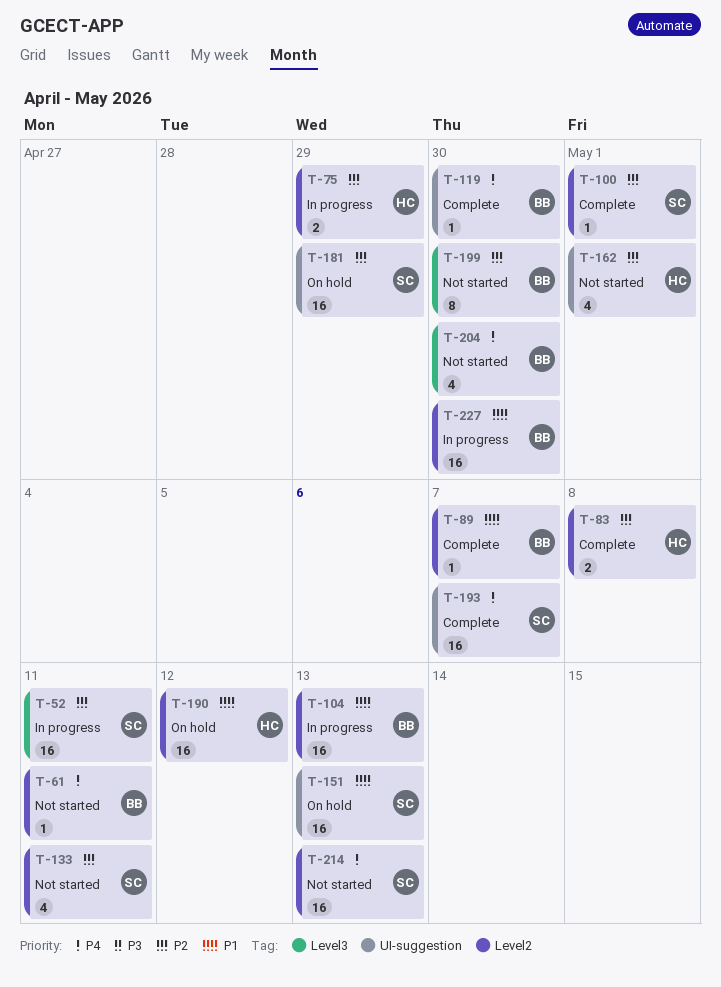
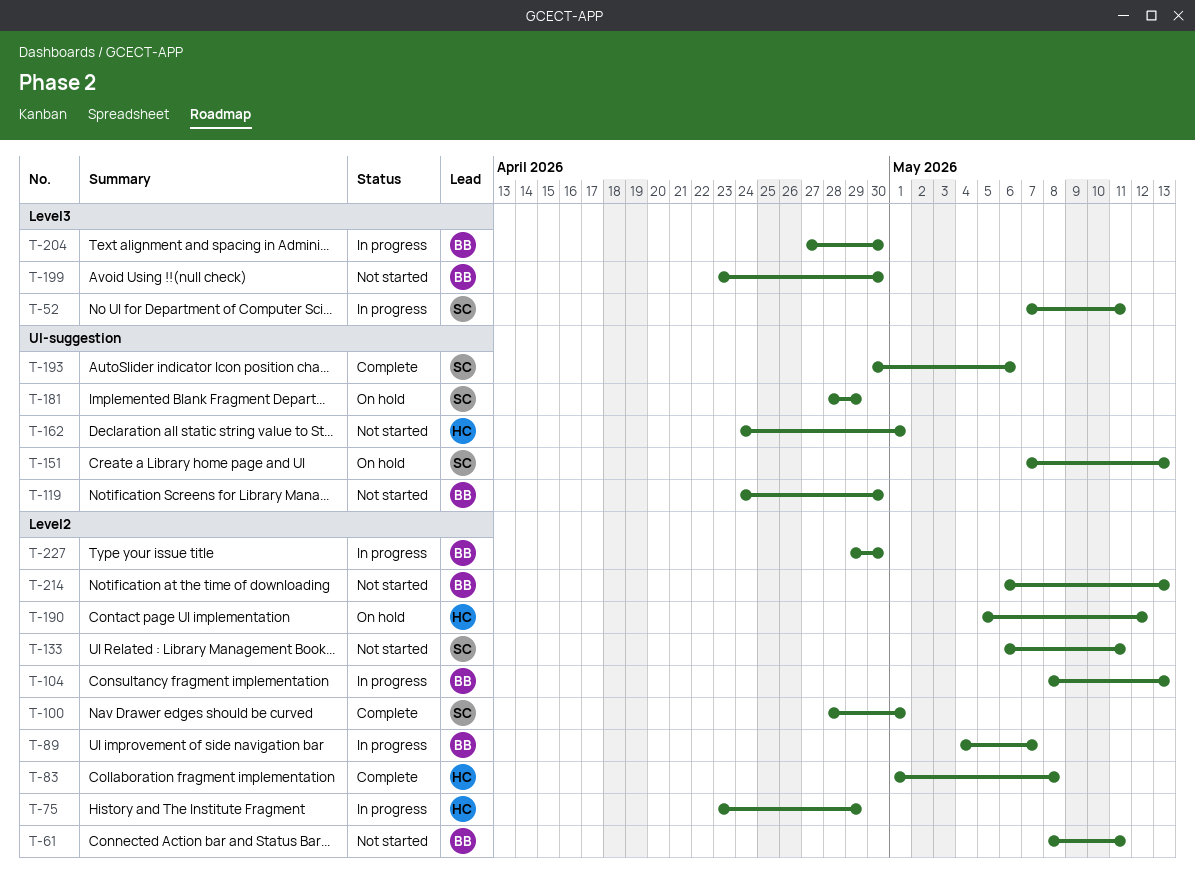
T-89, status: Complete -> In progress
T-119, status: Complete -> Not started
T-193, due: May 7 -> May 6
T-204, status: Not started -> In progress
T-214, owner: SC -> BB

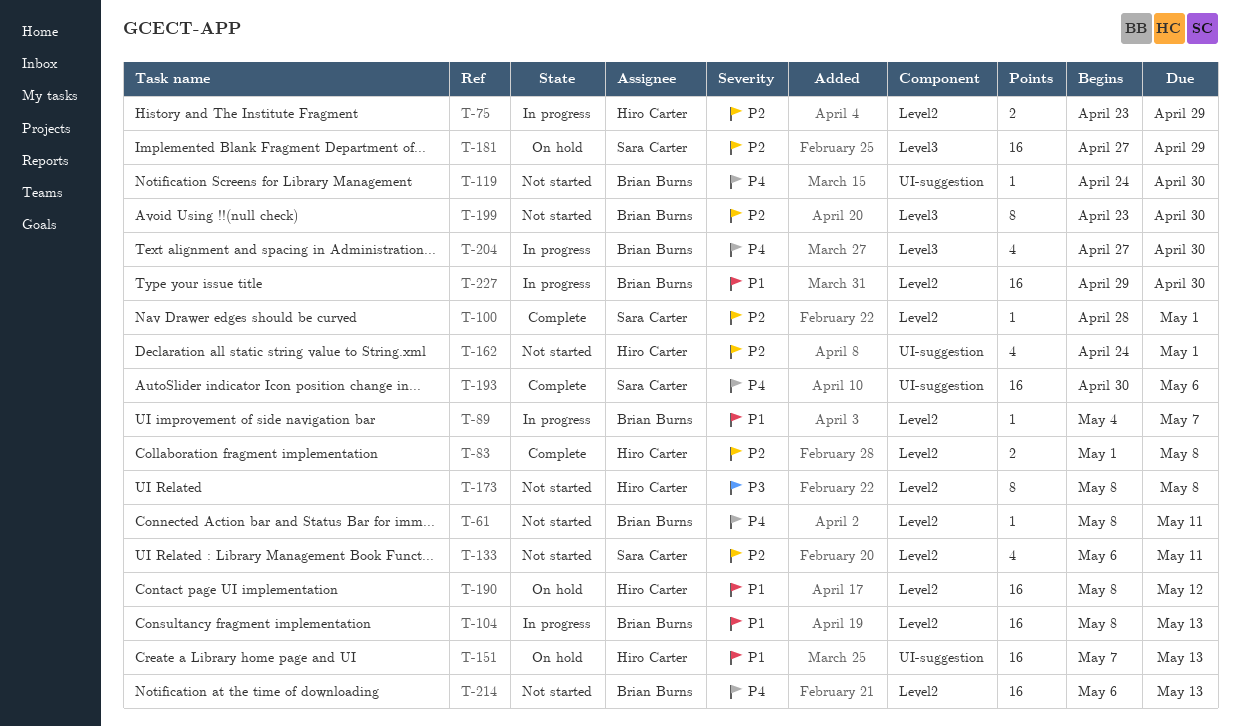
T-52: present -> none
T-151, owner: Sara Carter -> Hiro Carter
T-173: none -> present
T-181, label: UI-suggestion -> Level3
T-181, start: Apr 28 -> Apr 27
T-190, start: May 5 -> May 8

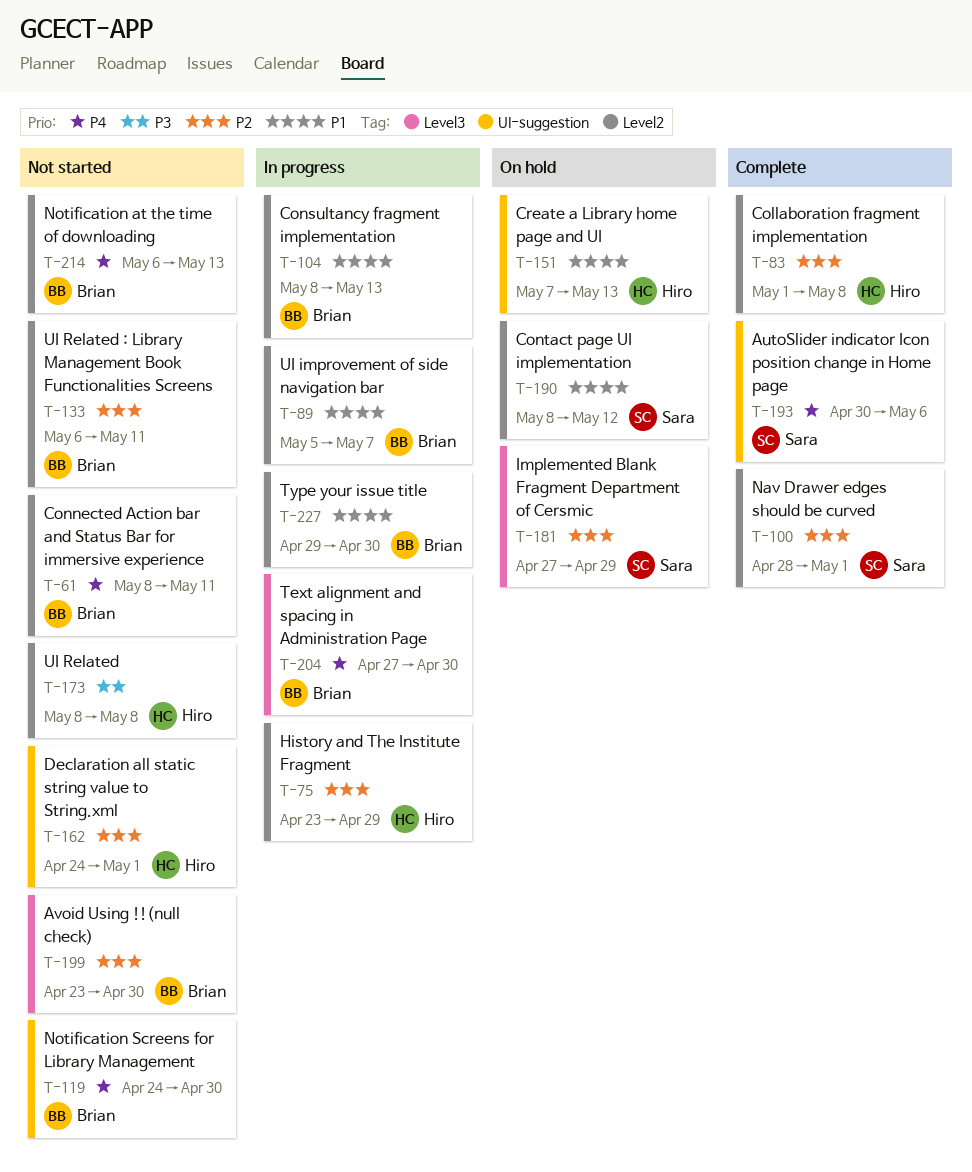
T-89, start: May 4 -> May 5
T-133, owner: Sara Carter -> Brian Burns
T-190, owner: Hiro Carter -> Sara Carter

